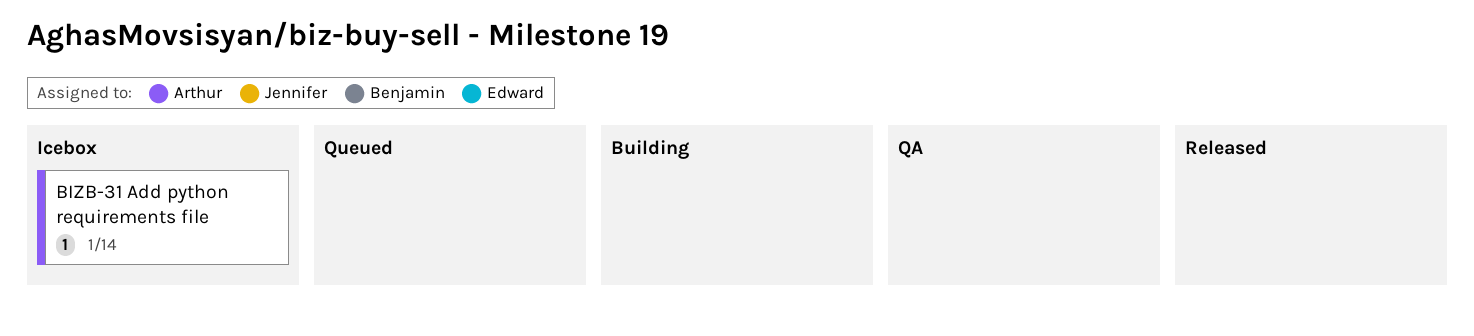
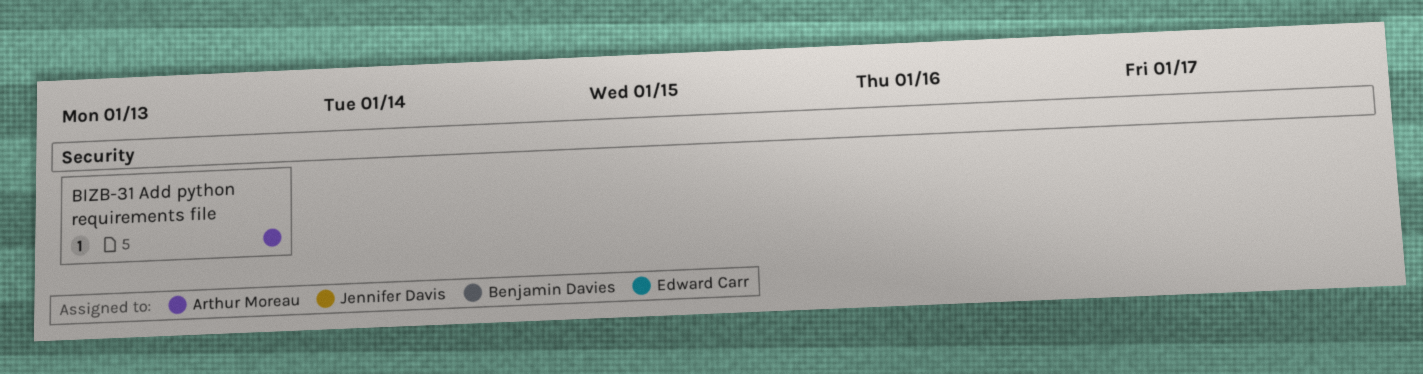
BIZB-31, due: Jan 14 -> Jan 13

